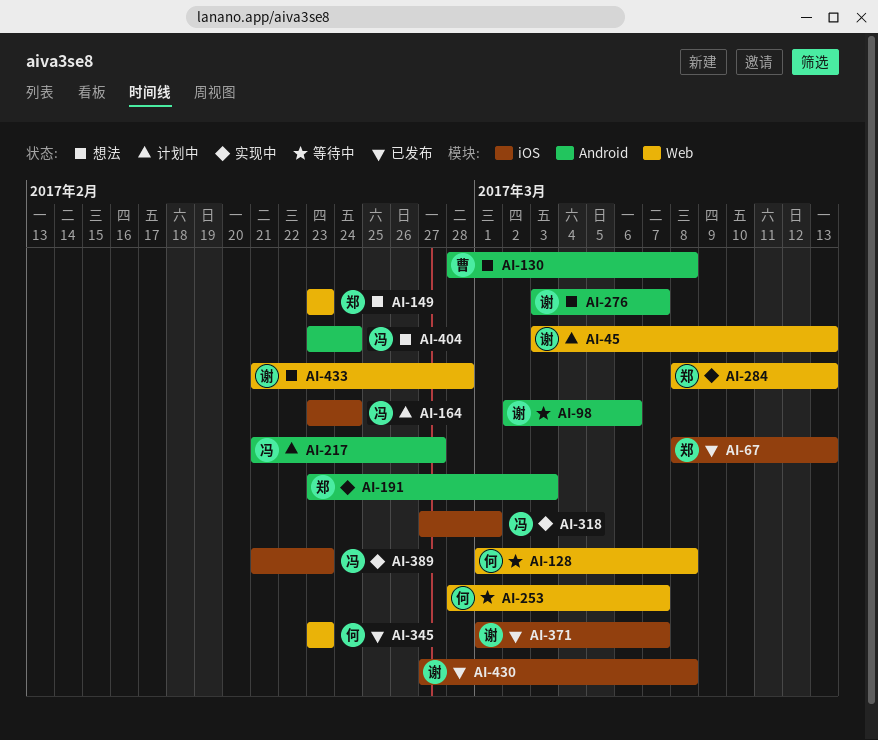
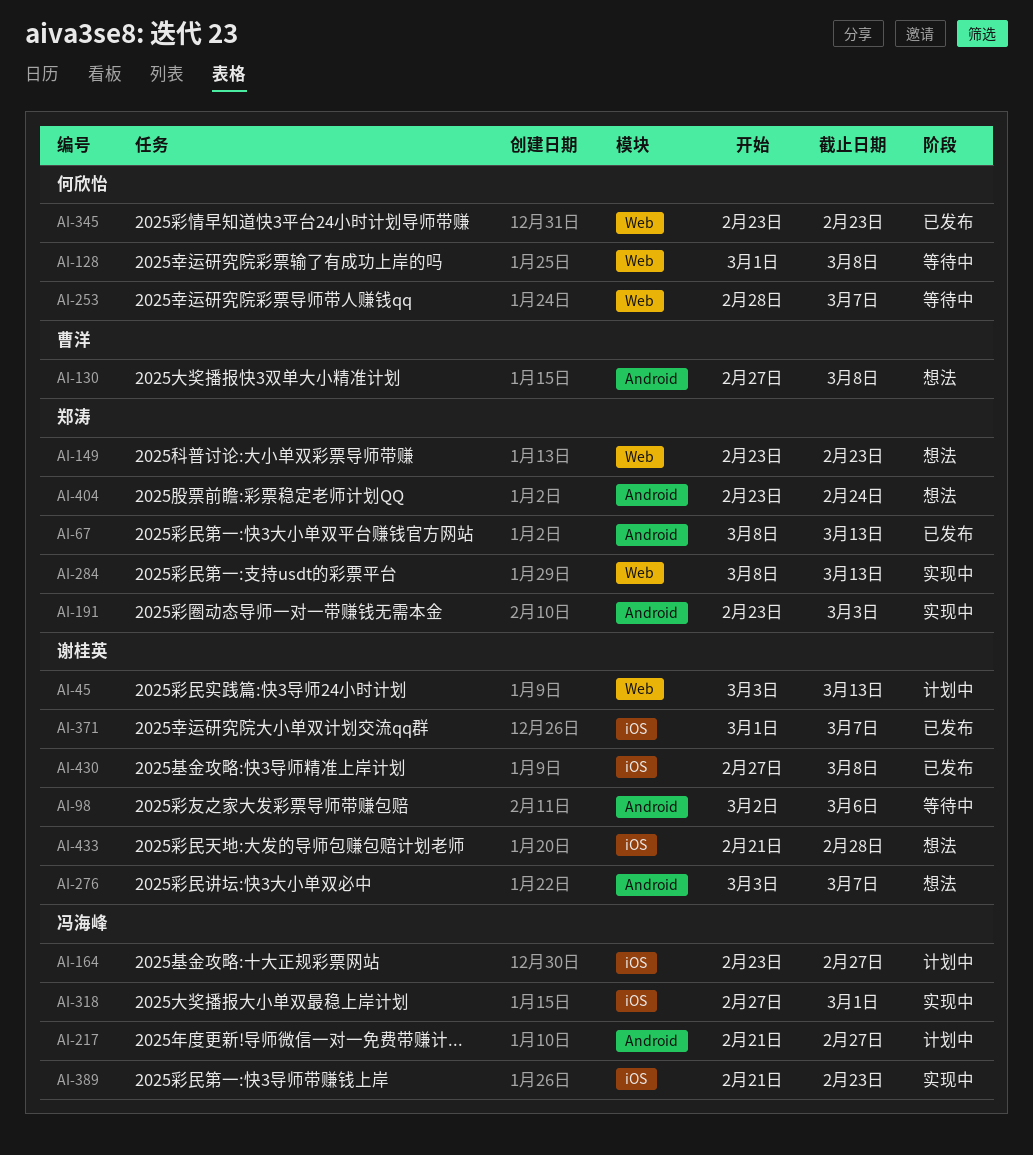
AI-67, label: iOS -> Android
AI-130, start: Feb 28 -> Feb 27
AI-164, due: Feb 24 -> Feb 27
AI-404, owner: 冯海峰 -> 郑涛
AI-433, label: Web -> iOS

